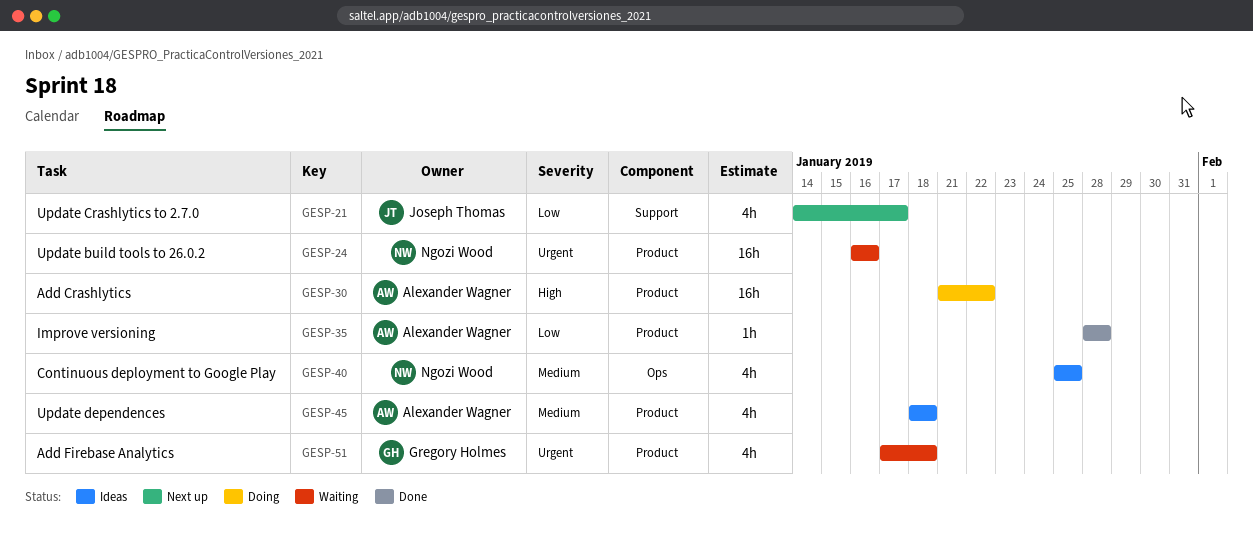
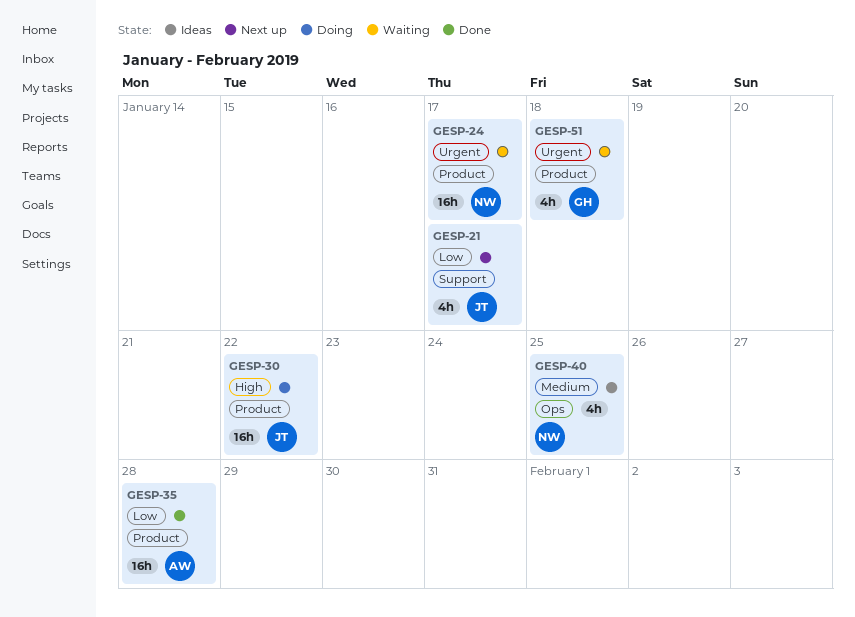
GESP-24, due: Jan 16 -> Jan 17
GESP-30, owner: Alexander Wagner -> Joseph Thomas
GESP-35, estimate: 1h -> 16h
GESP-45: present -> none

